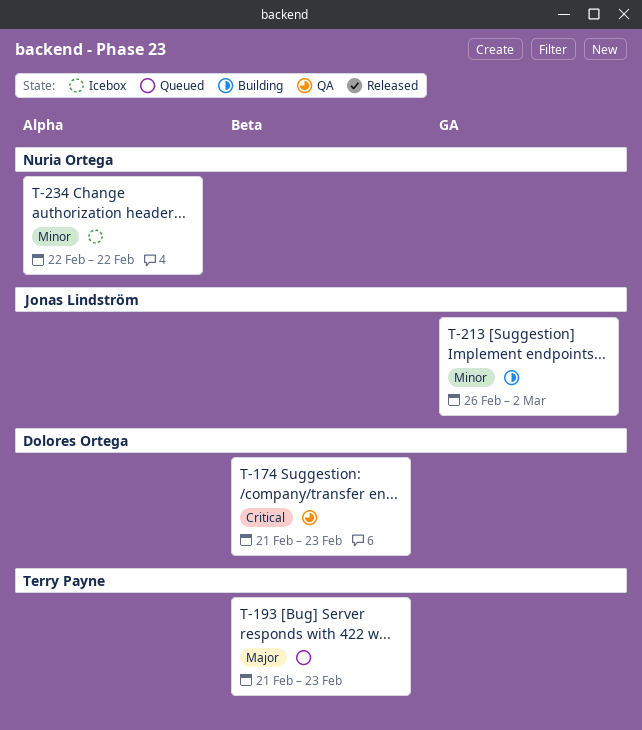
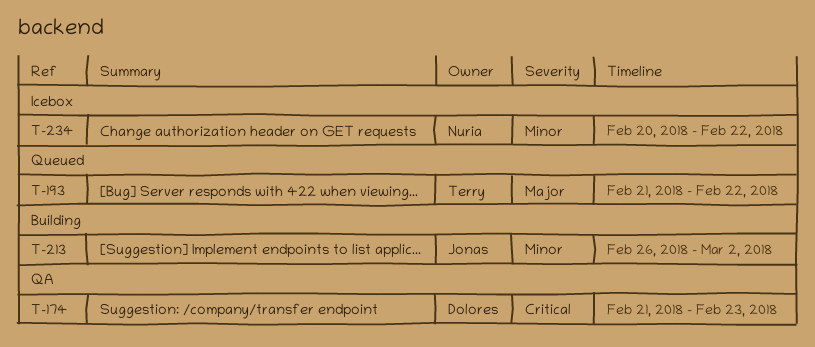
T-193, due: Feb 23 -> Feb 22
T-234, start: Feb 22 -> Feb 20

